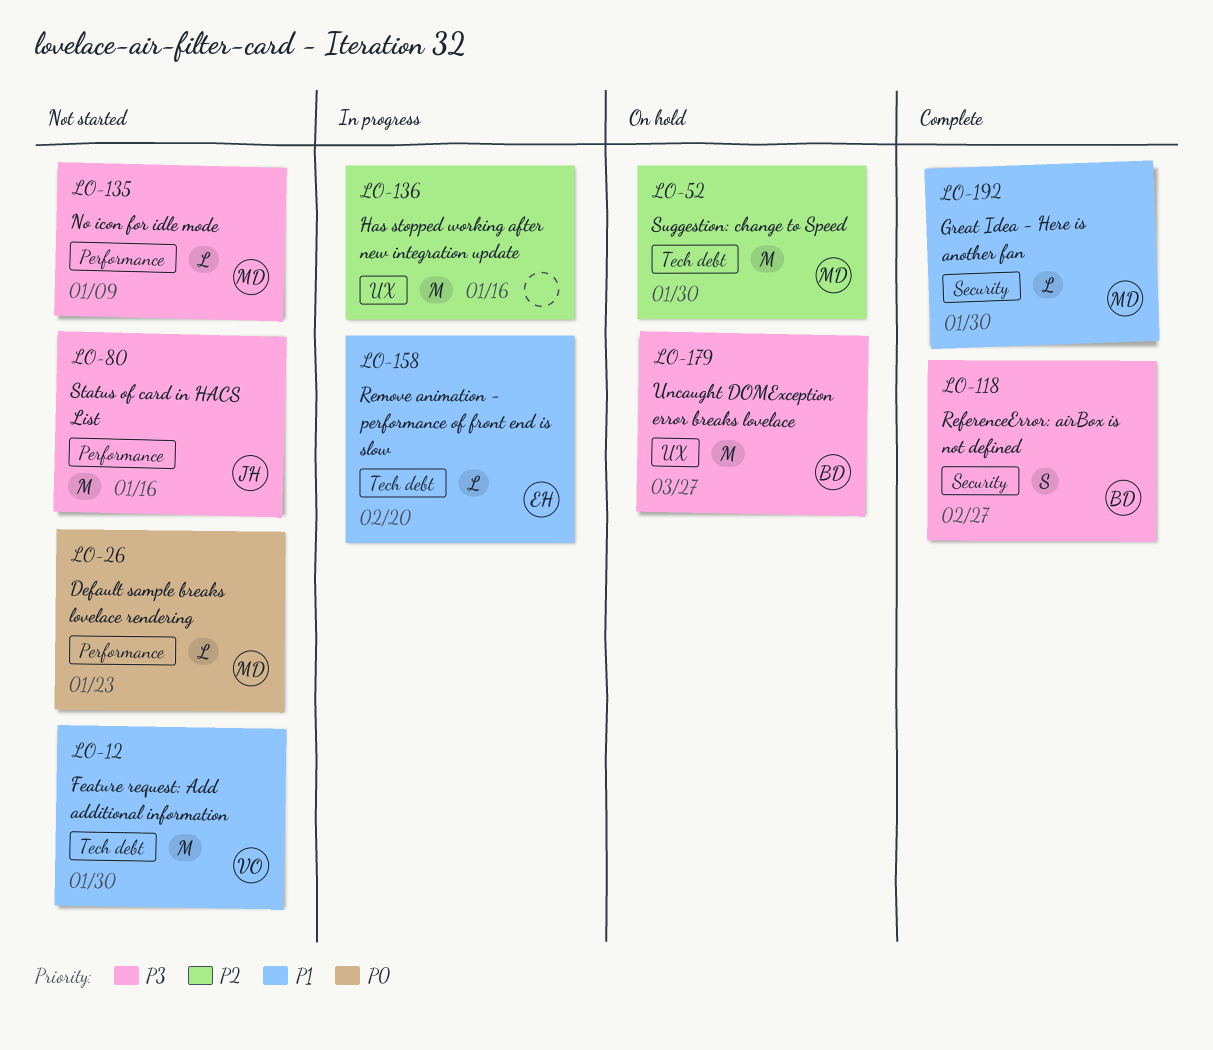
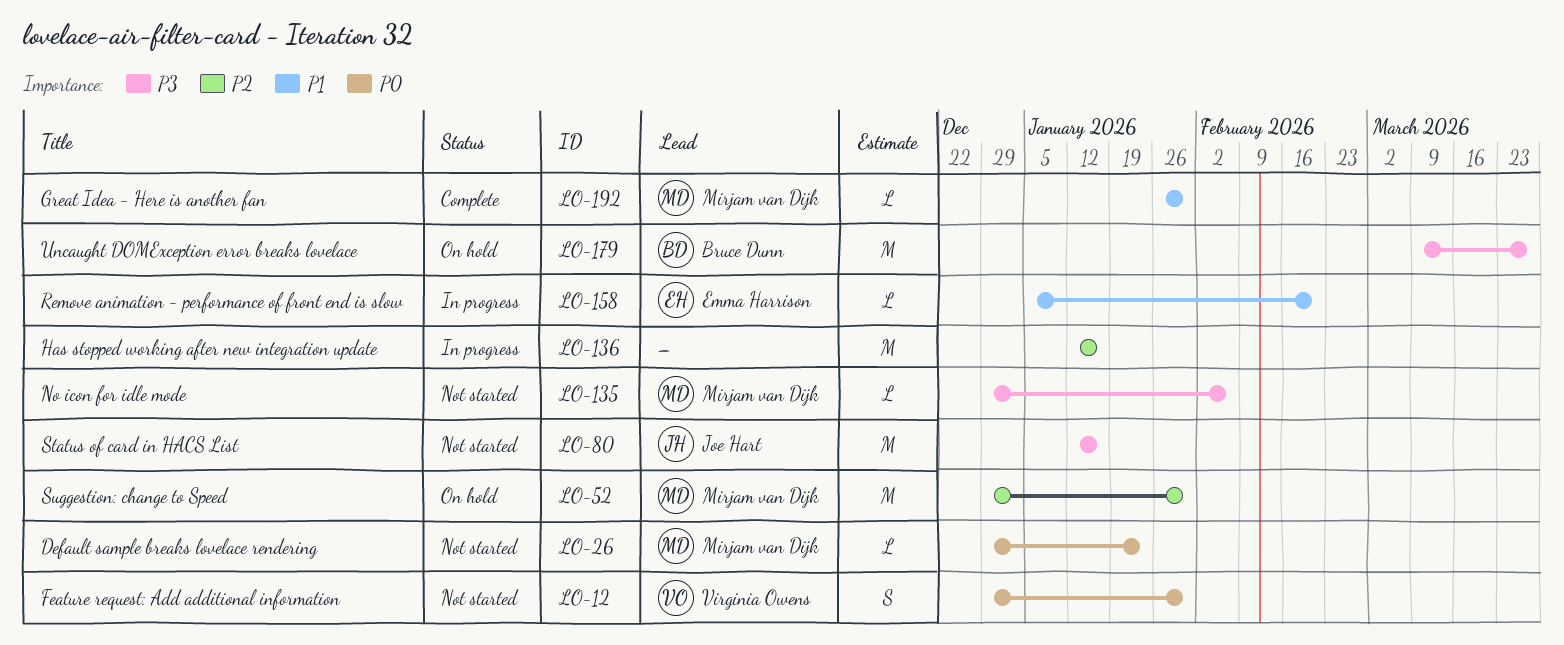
LO-12, priority: P1 -> P0
LO-12, estimate: M -> S
LO-118: present -> none
LO-135, due: Jan 9 -> Feb 6

